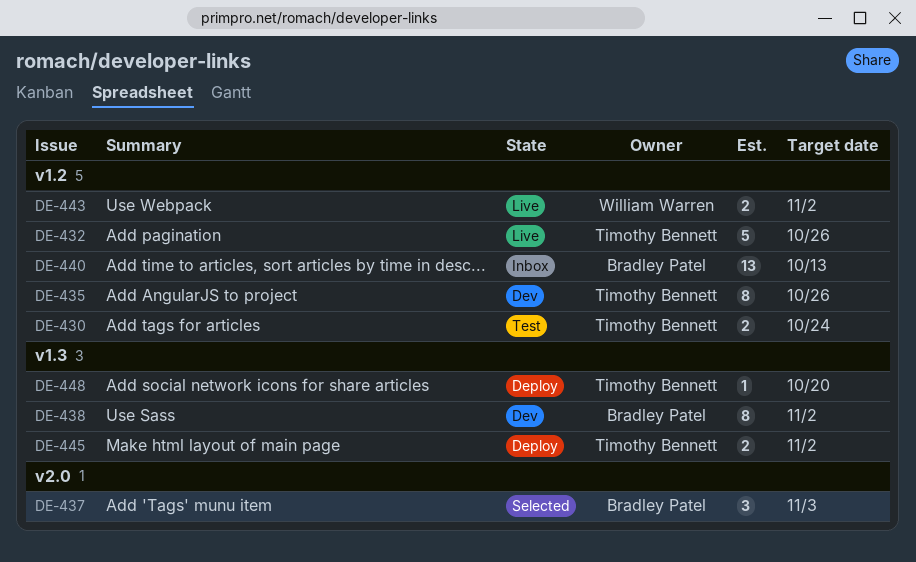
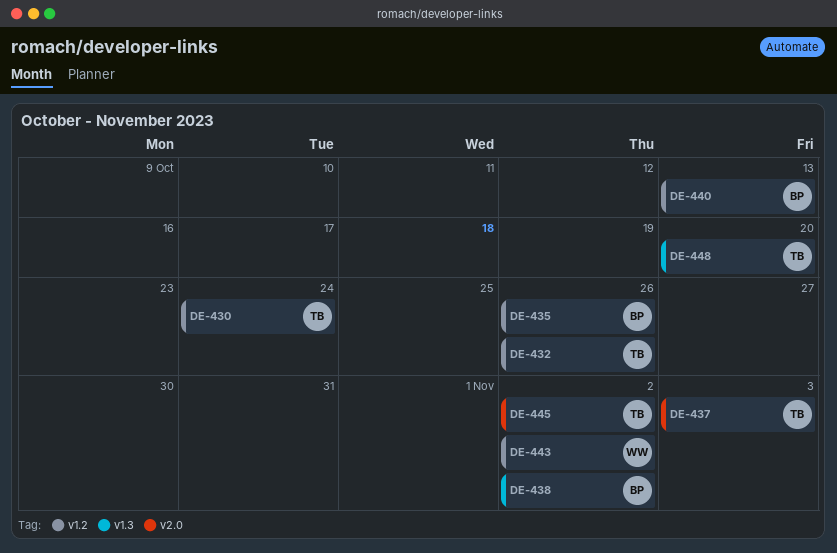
DE-435, owner: Timothy Bennett -> Bradley Patel
DE-437, owner: Bradley Patel -> Timothy Bennett
DE-445, label: v1.3 -> v2.0

